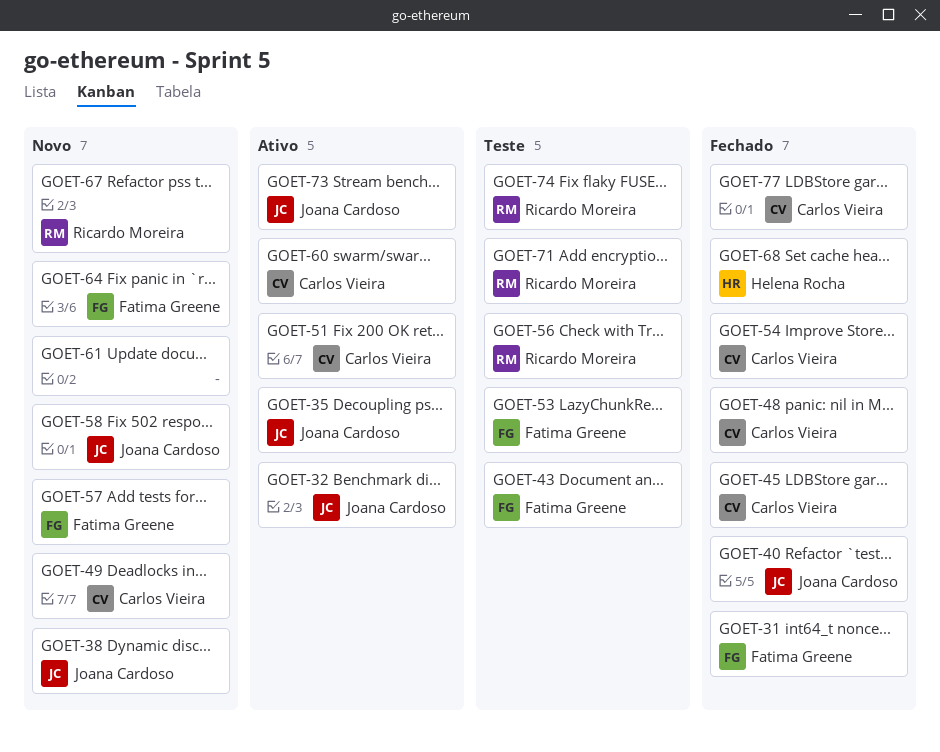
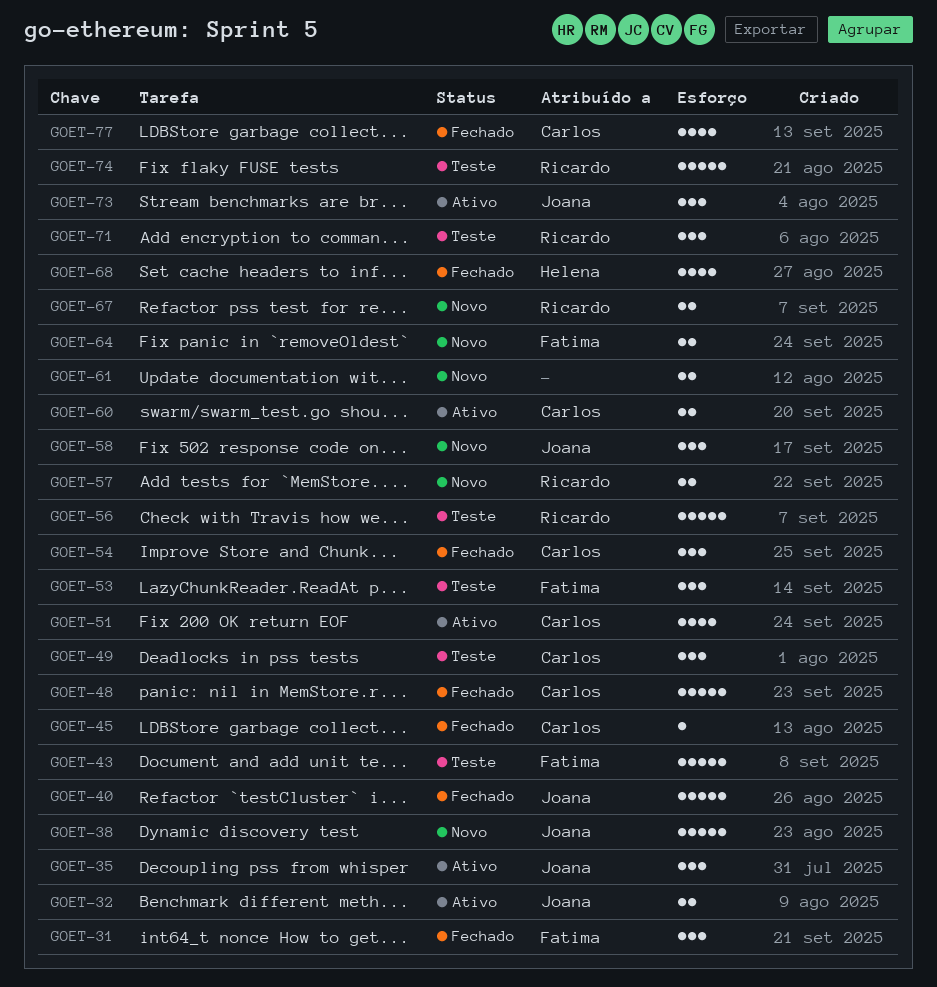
GOET-49, status: Novo -> Teste
GOET-57, owner: Fatima Greene -> Ricardo Moreira

